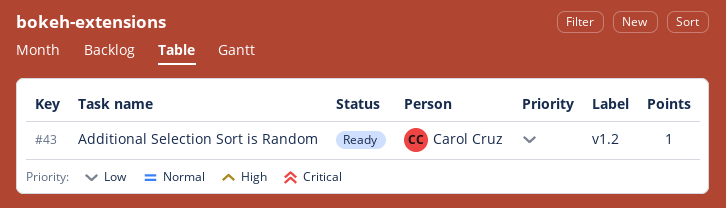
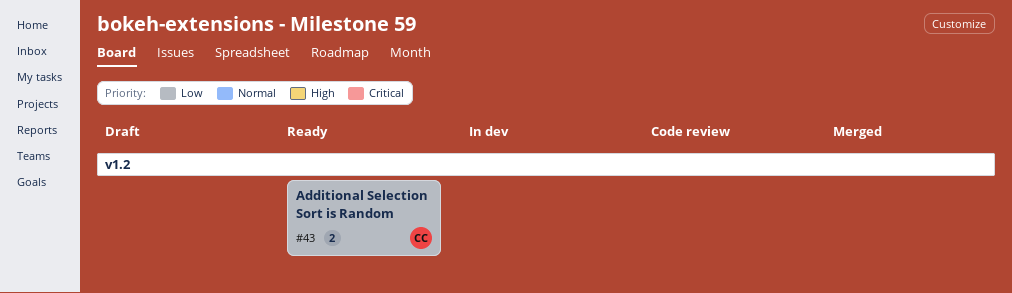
#43, estimate: 1 -> 2

